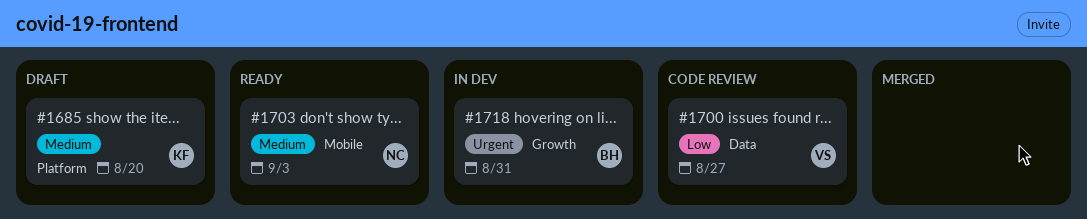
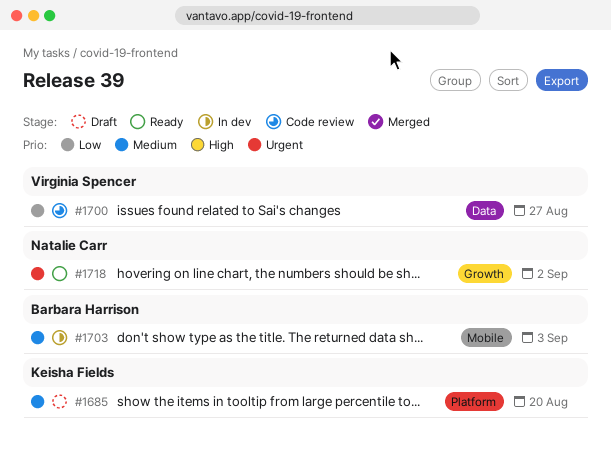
#1703, status: Ready -> In dev
#1703, owner: Natalie Carr -> Barbara Harrison
#1718, status: In dev -> Ready
#1718, owner: Barbara Harrison -> Natalie Carr
#1718, due: Aug 31 -> Sep 2

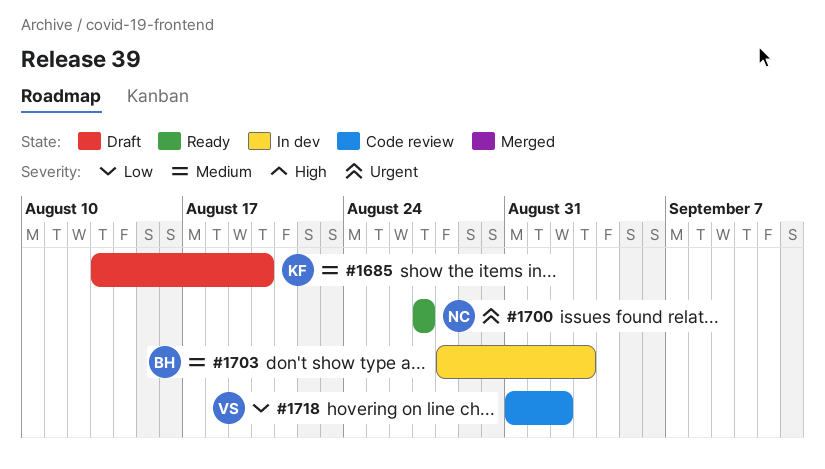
#1700, status: Code review -> Ready
#1700, owner: Virginia Spencer -> Natalie Carr
#1700, priority: Low -> Urgent
#1718, status: Ready -> Code review
#1718, owner: Natalie Carr -> Virginia Spencer
#1718, priority: Urgent -> Low

